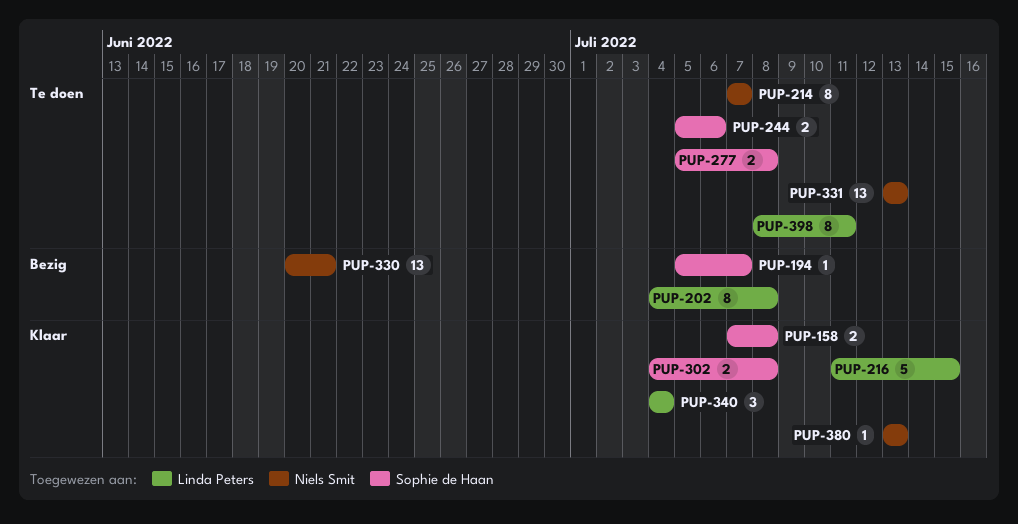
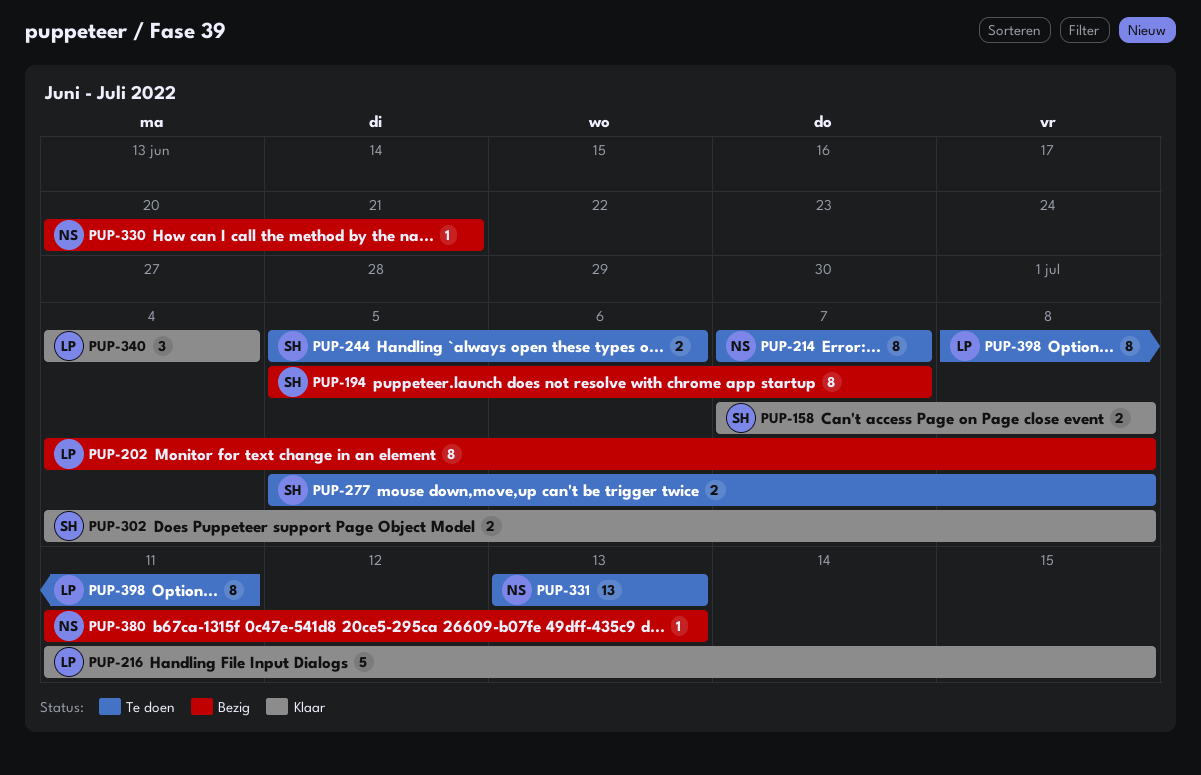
PUP-194, estimate: 1 -> 8
PUP-330, estimate: 13 -> 1
PUP-380, status: Klaar -> Bezig
PUP-380, start: Jul 13 -> Jul 11

